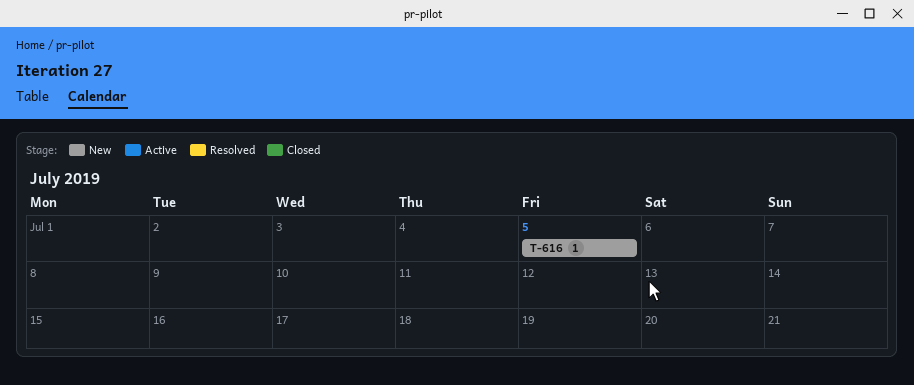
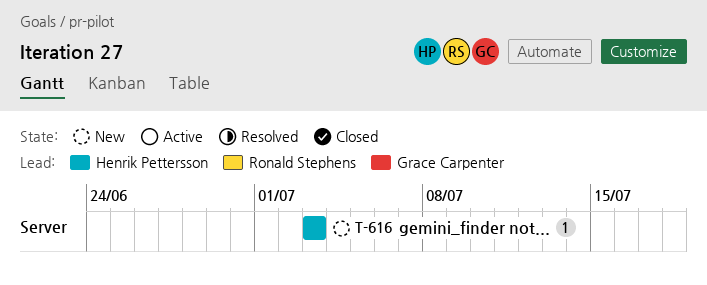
T-616, start: Jul 5 -> Jul 3
T-616, due: Jul 5 -> Jul 3

